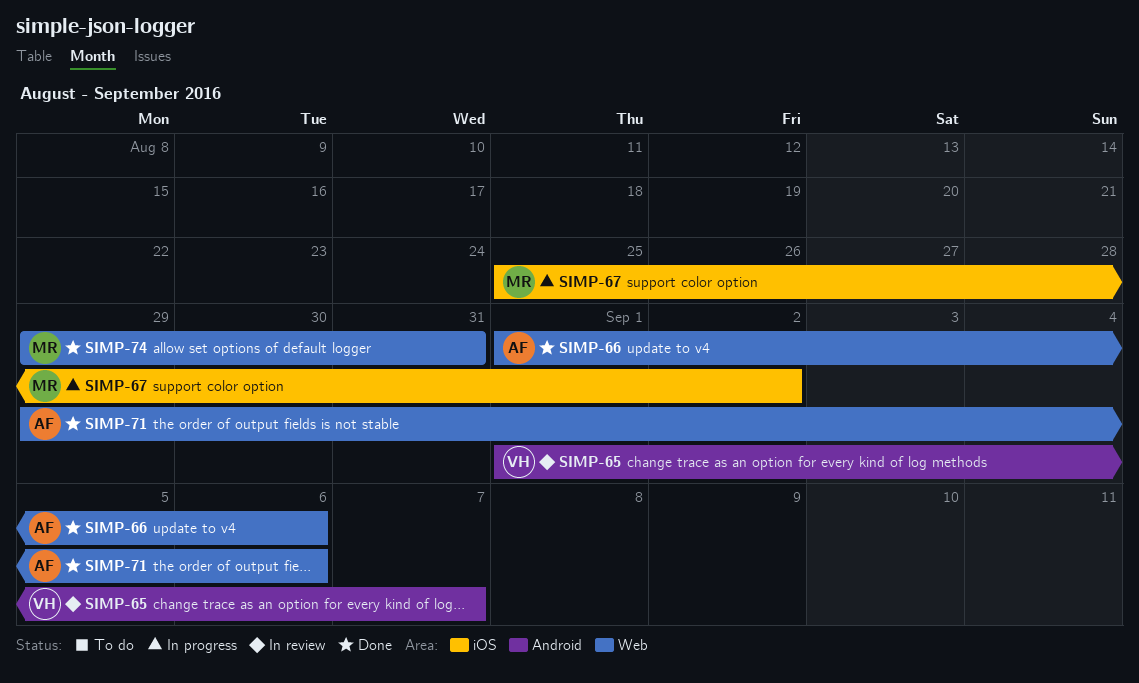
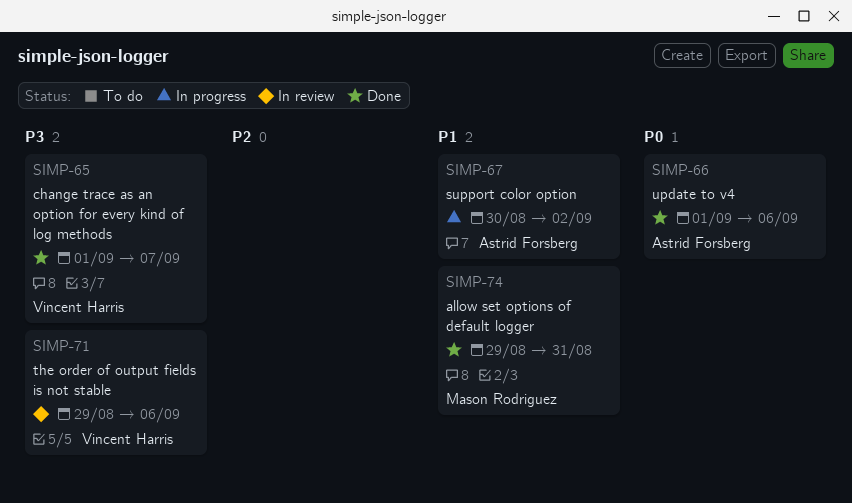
SIMP-65, status: In review -> Done
SIMP-67, owner: Mason Rodriguez -> Astrid Forsberg
SIMP-67, start: Aug 25 -> Aug 30
SIMP-71, status: Done -> In review
SIMP-71, owner: Astrid Forsberg -> Vincent Harris

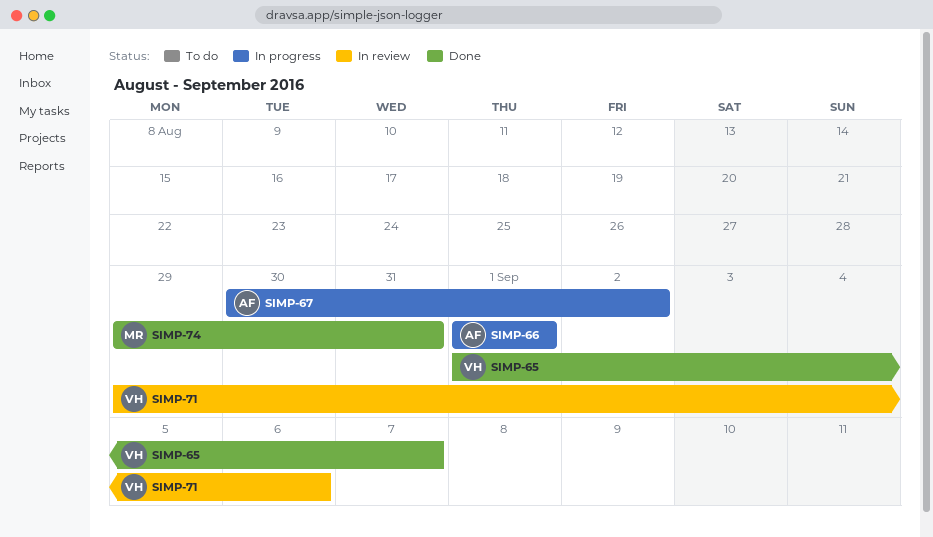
SIMP-66, status: Done -> In progress
SIMP-66, due: Sep 6 -> Sep 1

